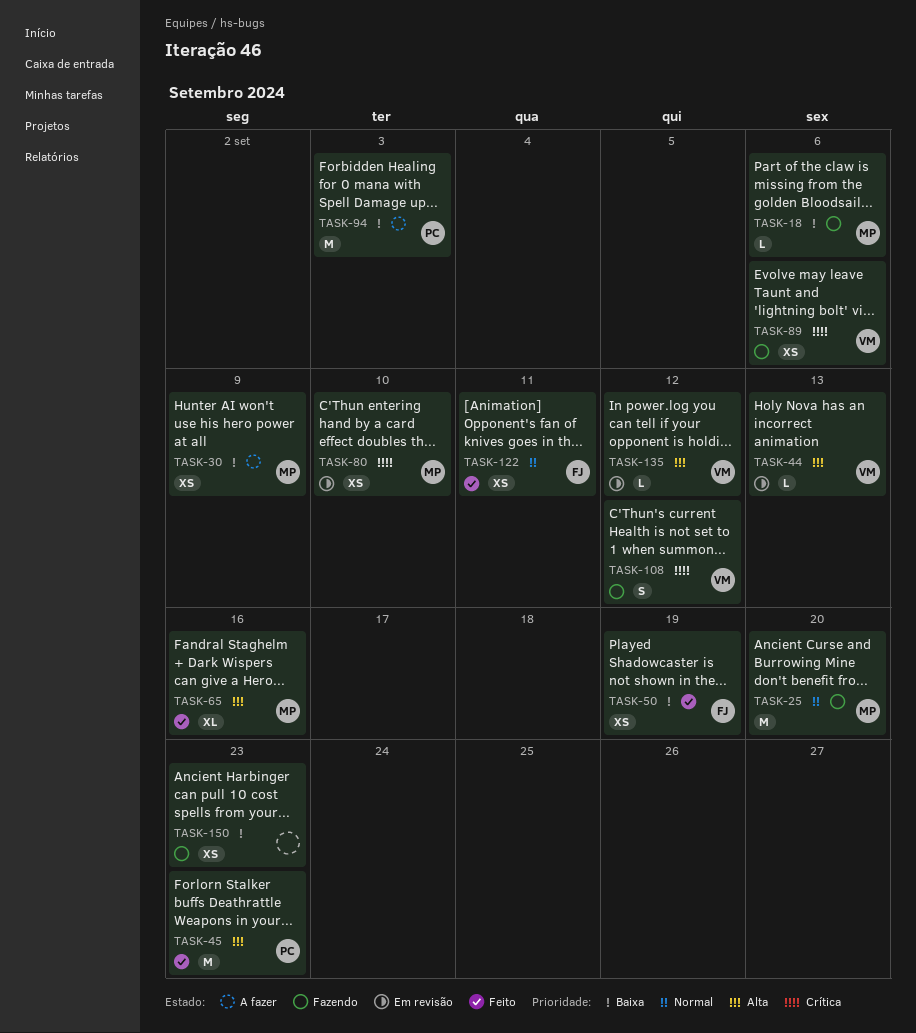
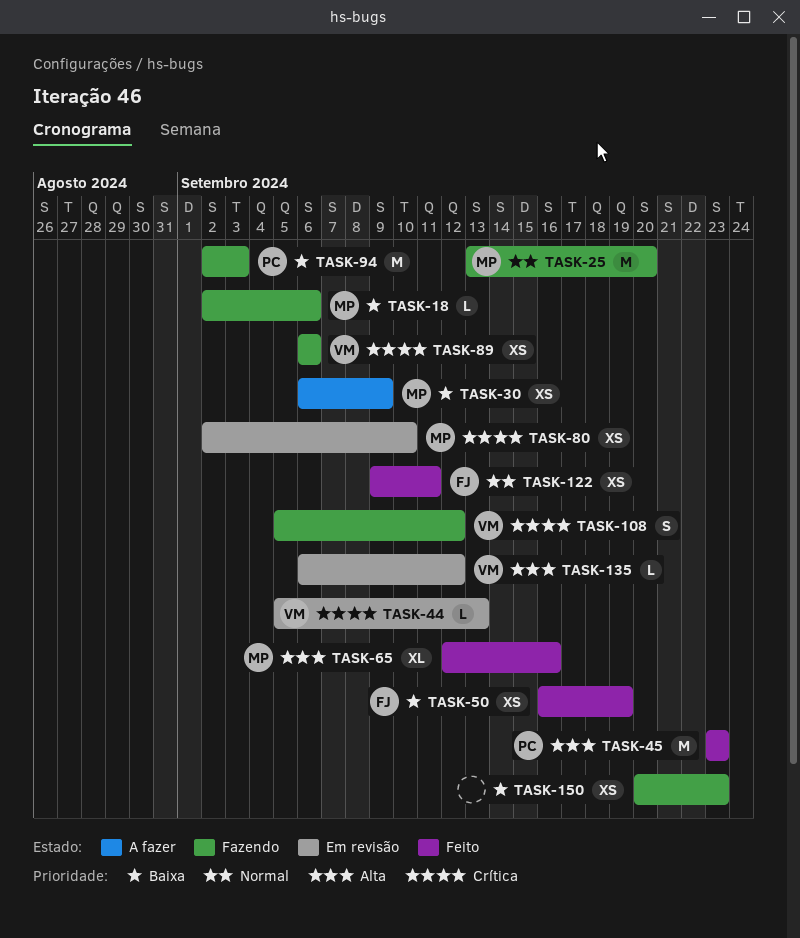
TASK-44, priority: Alta -> Crítica
TASK-94, status: A fazer -> Fazendo

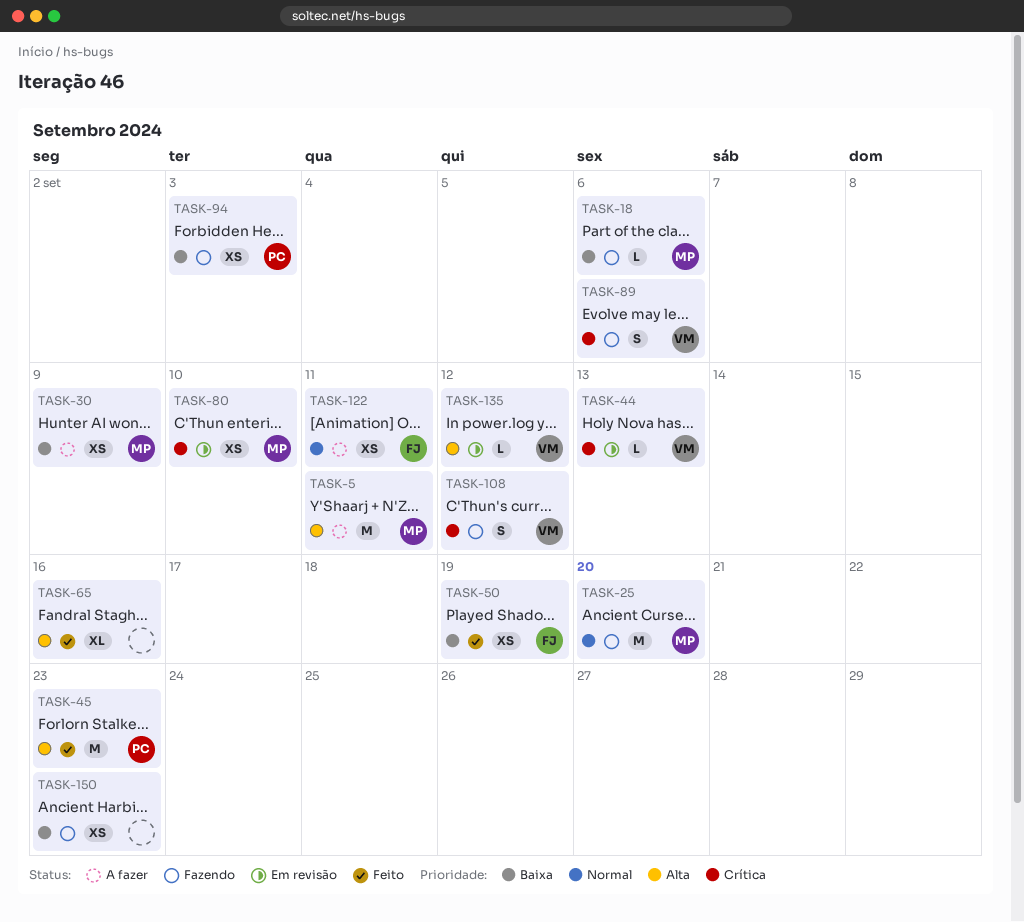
TASK-5: none -> present
TASK-65, owner: MP -> none
TASK-89, estimate: XS -> S
TASK-94, estimate: M -> XS
TASK-122, status: Feito -> A fazer

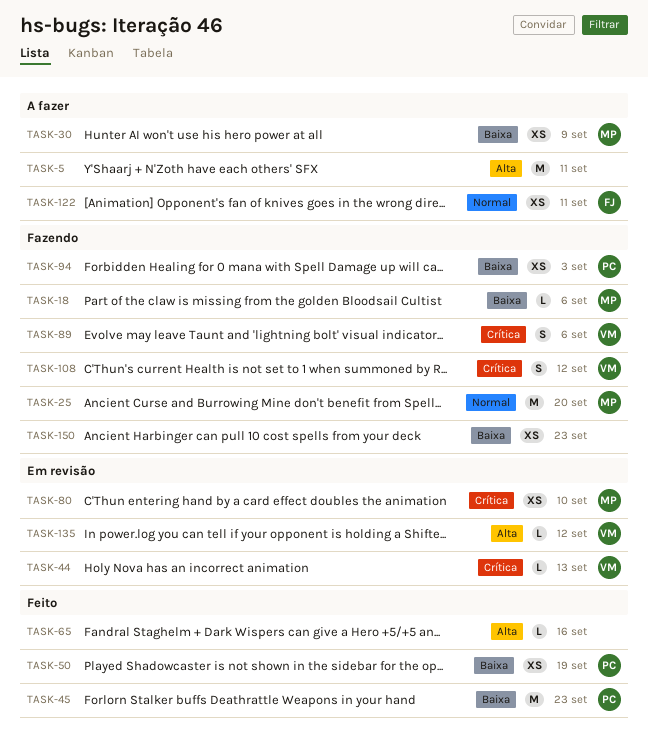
TASK-5, owner: MP -> none
TASK-45, priority: Alta -> Baixa
TASK-50, owner: FJ -> PC
TASK-65, estimate: XL -> L

